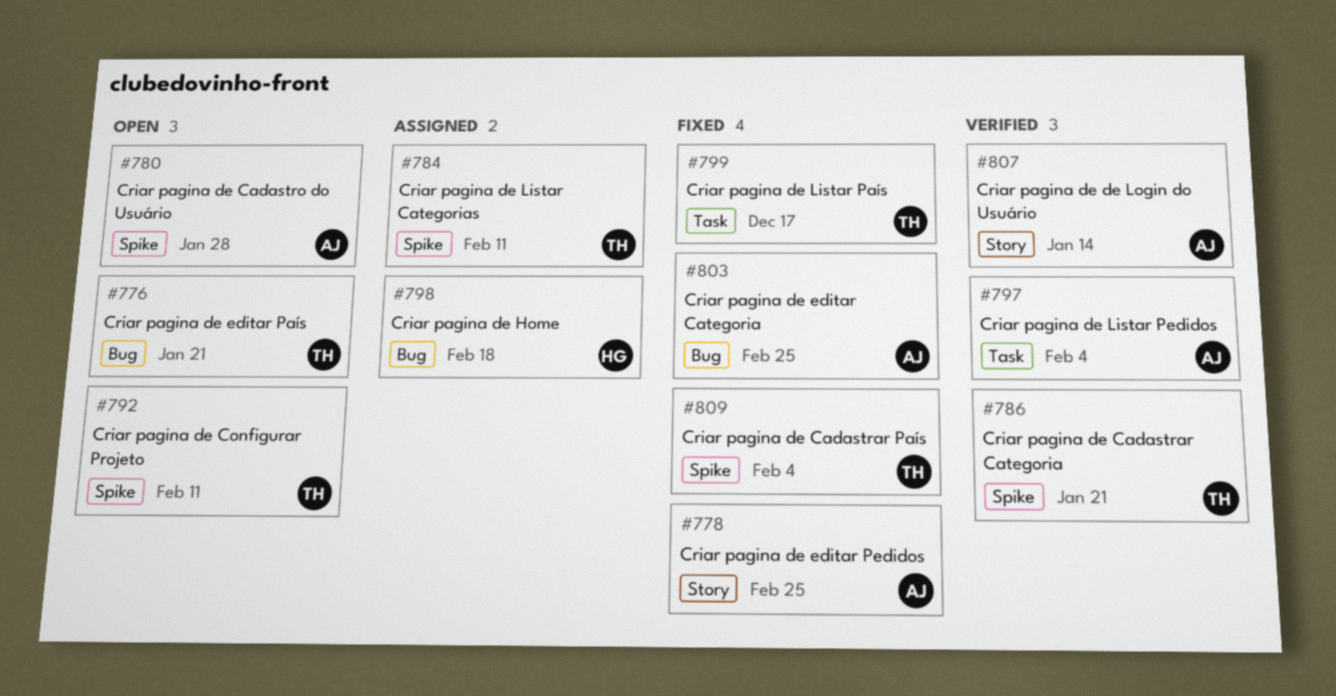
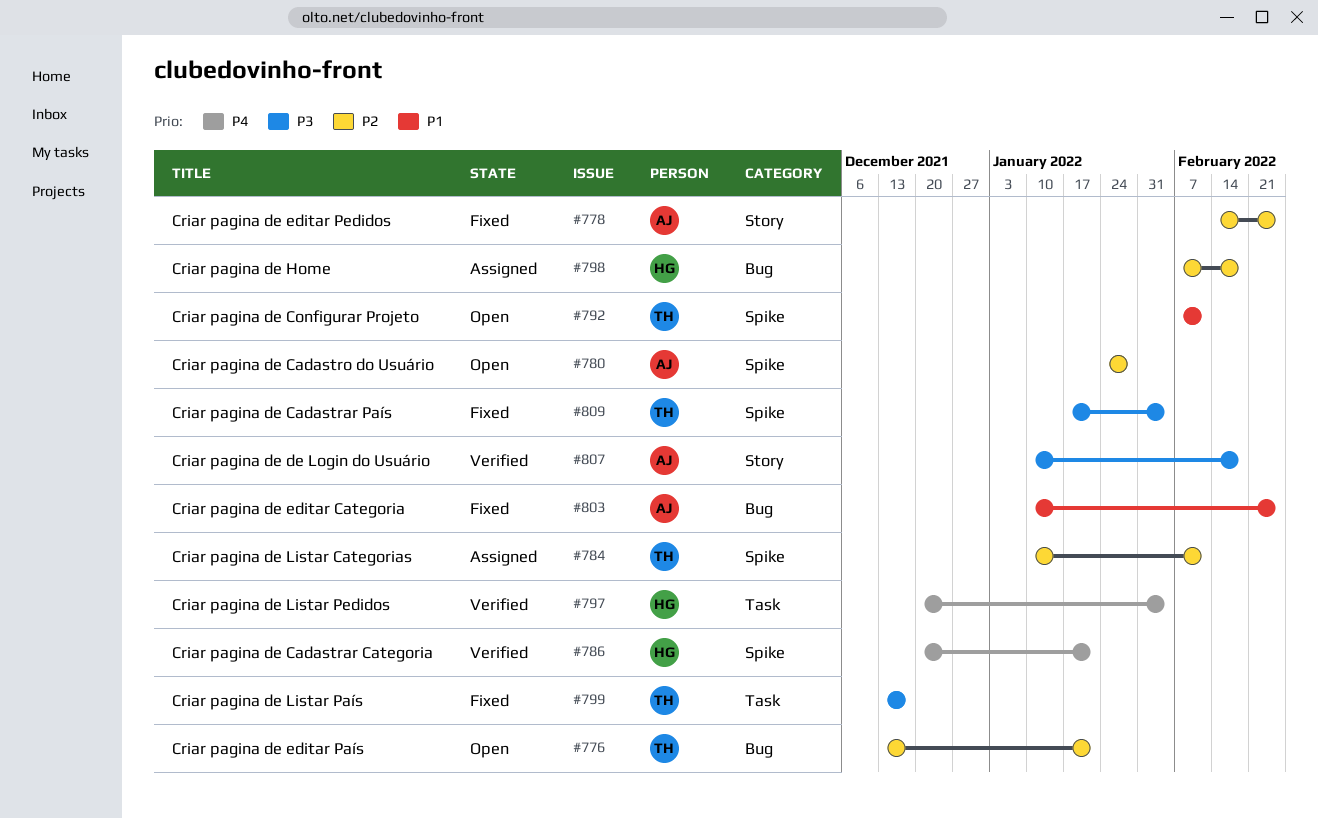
#786, owner: TH -> HG
#797, owner: AJ -> HG
#807, due: Jan 14 -> Feb 18

